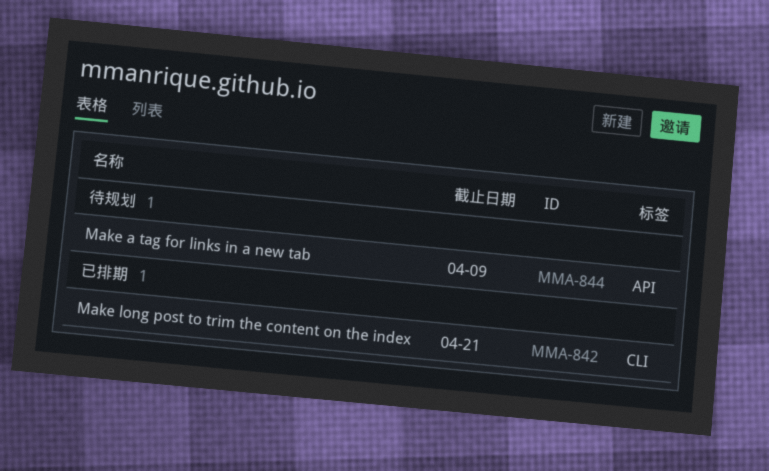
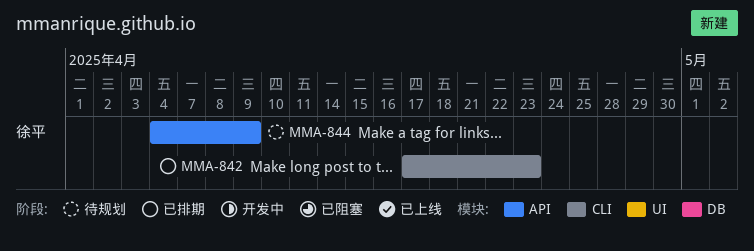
MMA-842, due: Apr 21 -> Apr 23

